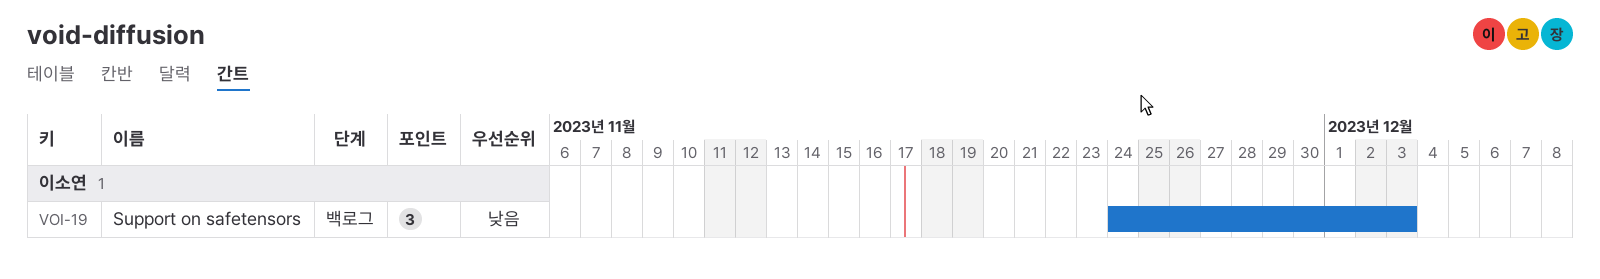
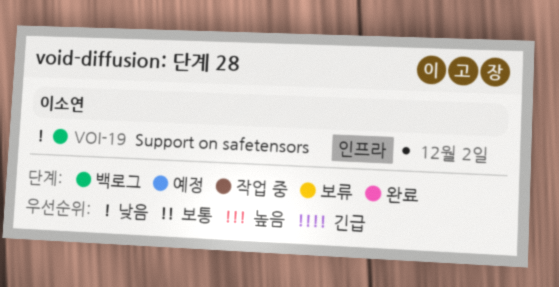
VOI-19, estimate: 3 -> 1
VOI-19, due: Dec 3 -> Dec 2

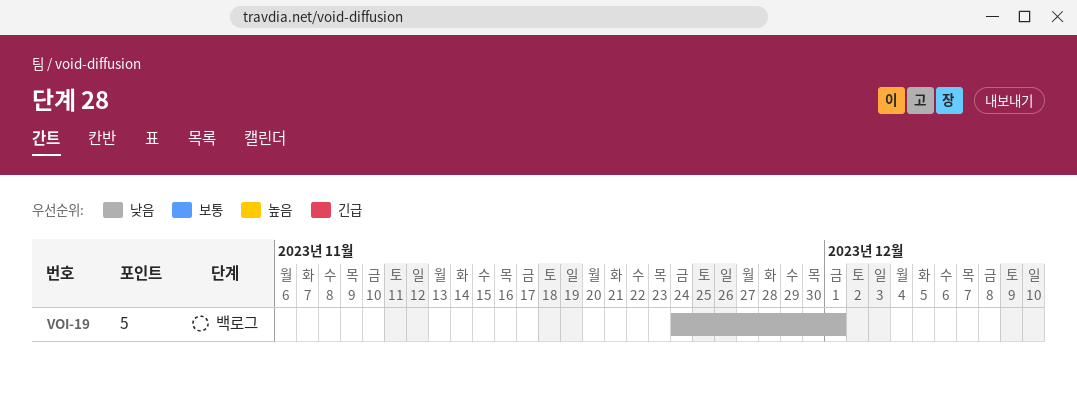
VOI-19, estimate: 1 -> 5
VOI-19, due: Dec 2 -> Dec 1

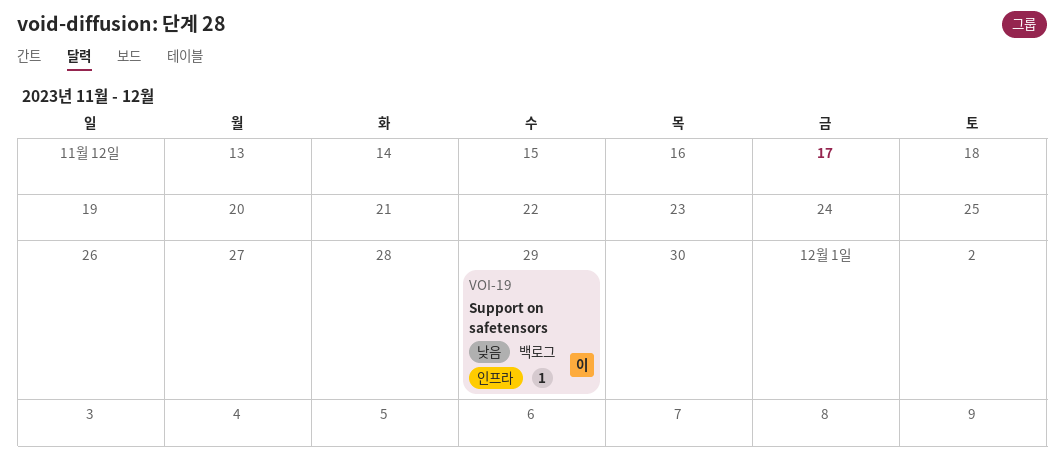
VOI-19, estimate: 5 -> 1
VOI-19, due: Dec 1 -> Nov 29

